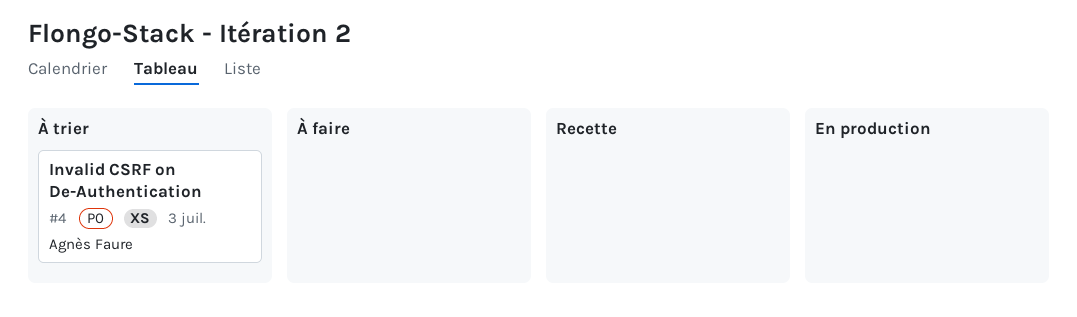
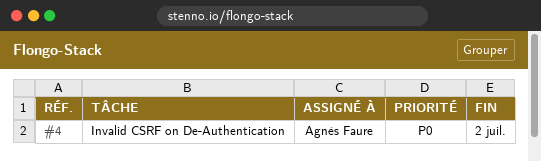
#4, due: Jul 3 -> Jul 2

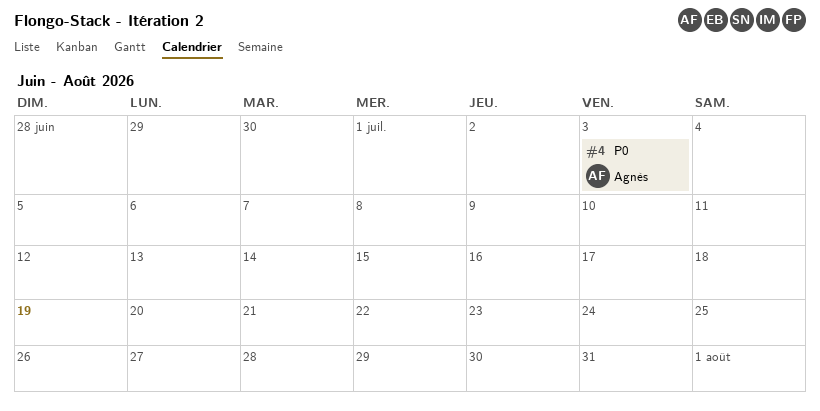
#4, due: Jul 2 -> Jul 3

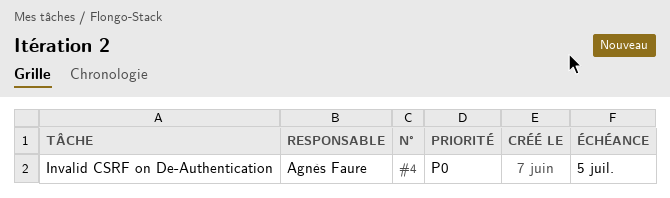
#4, due: Jul 3 -> Jul 5

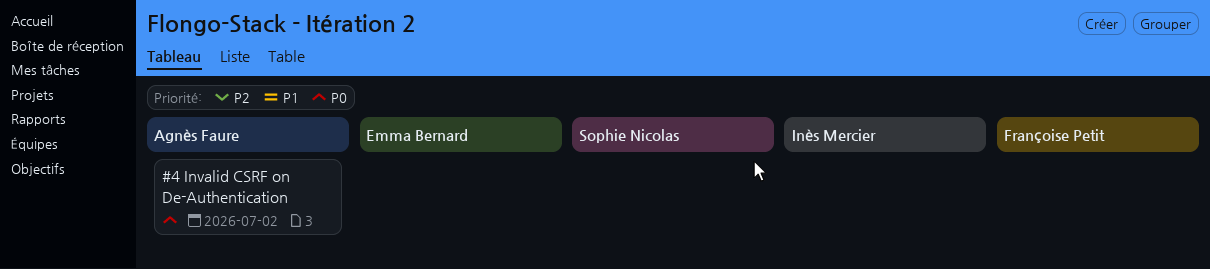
#4, due: Jul 5 -> Jul 2

